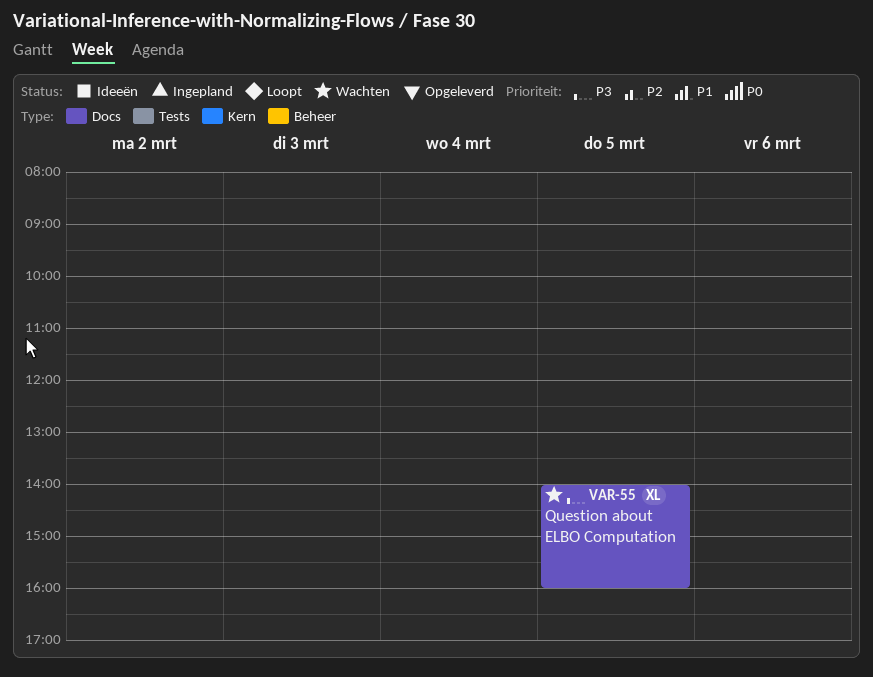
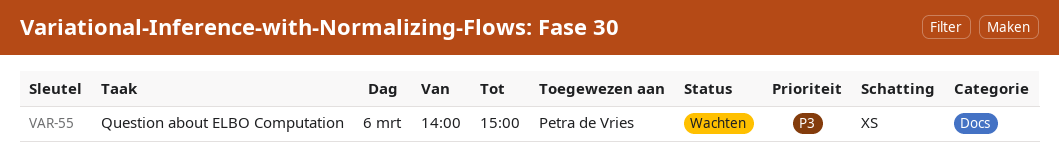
VAR-55, estimate: XL -> XS
VAR-55, day: Mar 5 -> Mar 6
VAR-55, ends: 16:00 -> 15:00

